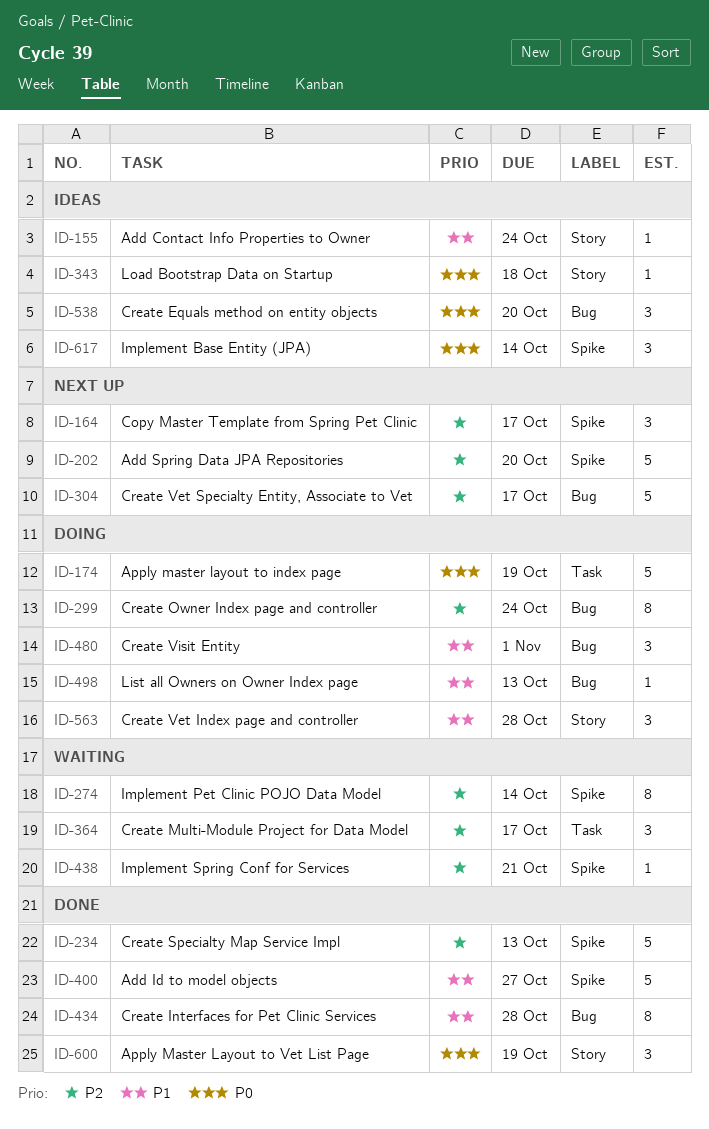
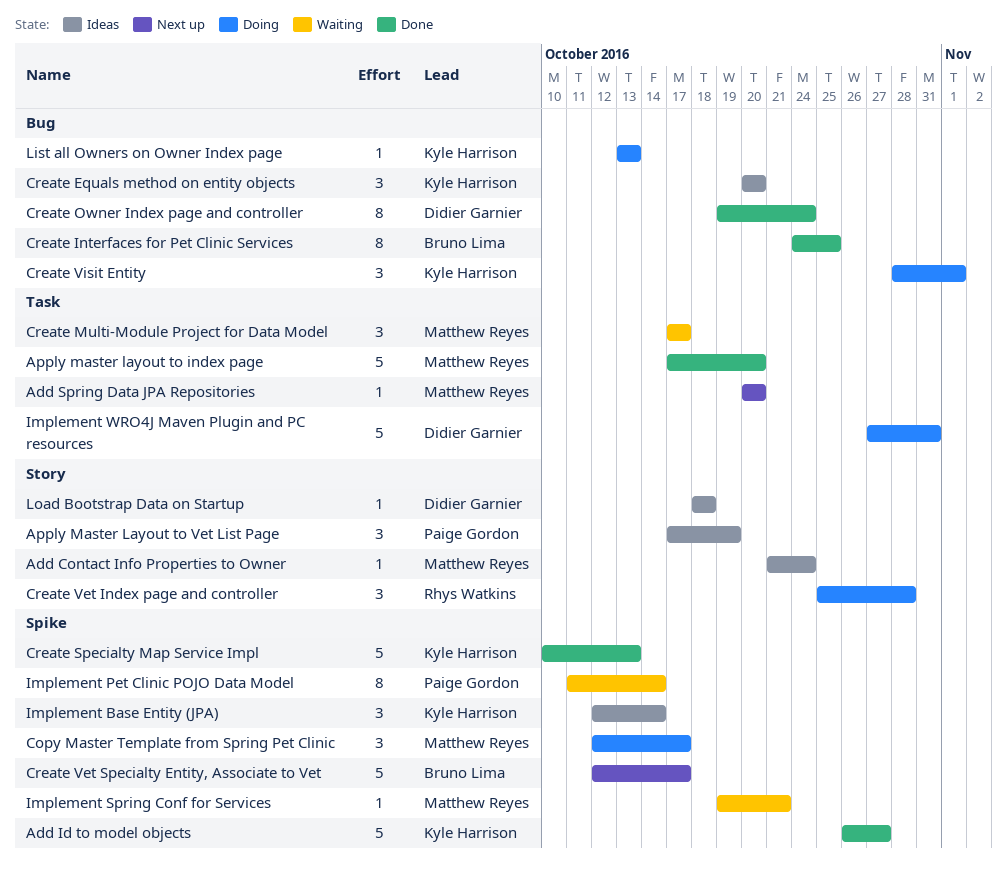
Add Spring Data JPA Repositories, label: Spike -> Task
Add Spring Data JPA Repositories, estimate: 5 -> 1
Apply master layout to index page, status: Doing -> Done
Apply master layout to index page, due: Oct 19 -> Oct 20
Apply Master Layout to Vet List Page, status: Done -> Ideas
Copy Master Template from Spring Pet Clinic, status: Next up -> Doing
Create Interfaces for Pet Clinic Services, due: Oct 28 -> Oct 25
Create Owner Index page and controller, status: Doing -> Done
Create Vet Specialty Entity, Associate to Vet, label: Bug -> Spike
Implement WRO4J Maven Plugin and PC resources: none -> present

